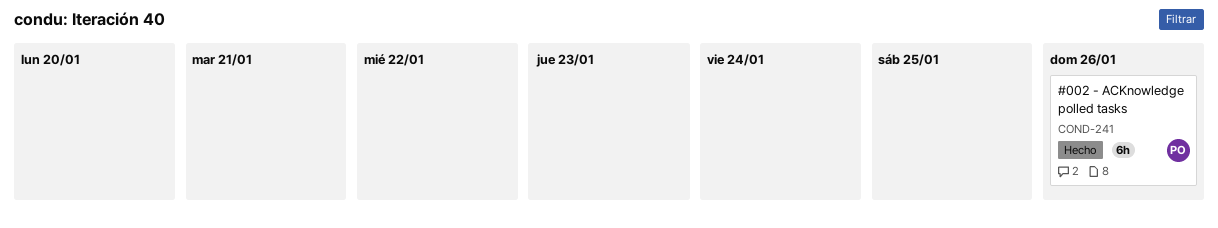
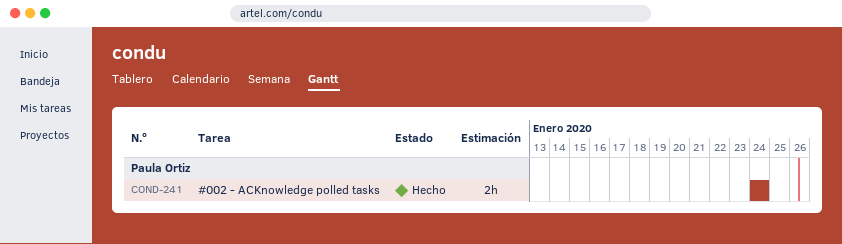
COND-241, estimate: 6h -> 2h
COND-241, due: Jan 26 -> Jan 24

